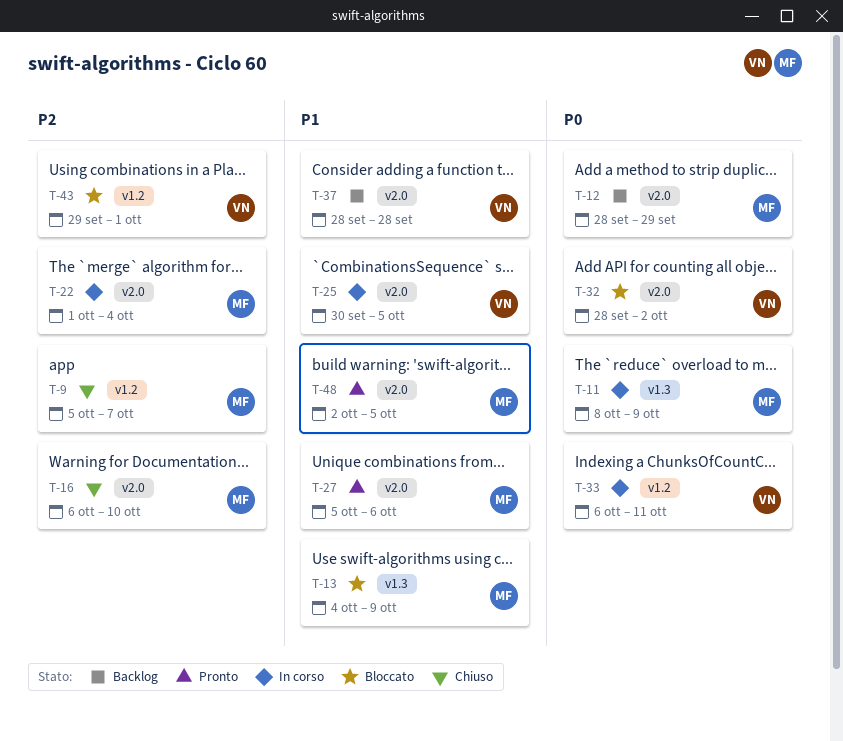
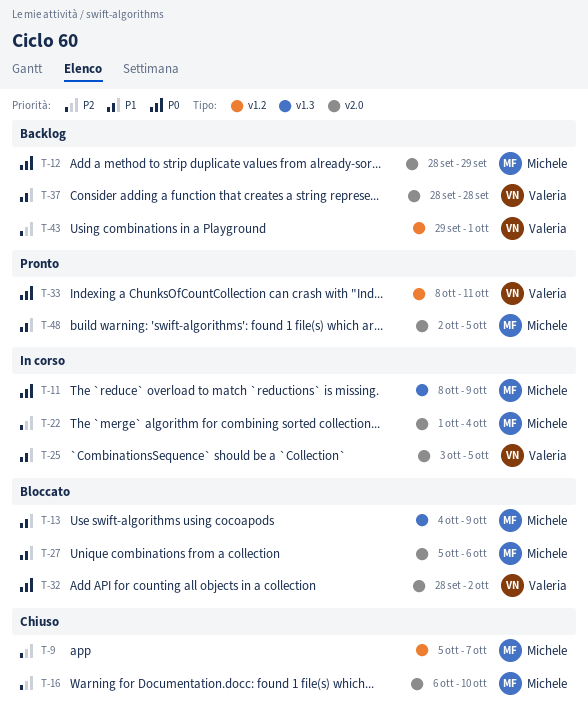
T-25, start: Sep 30 -> Oct 3
T-27, status: Pronto -> Bloccato
T-33, status: In corso -> Pronto
T-33, start: Oct 6 -> Oct 8
T-43, status: Bloccato -> Backlog

